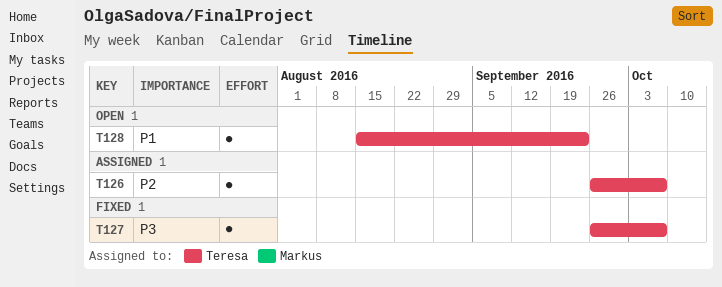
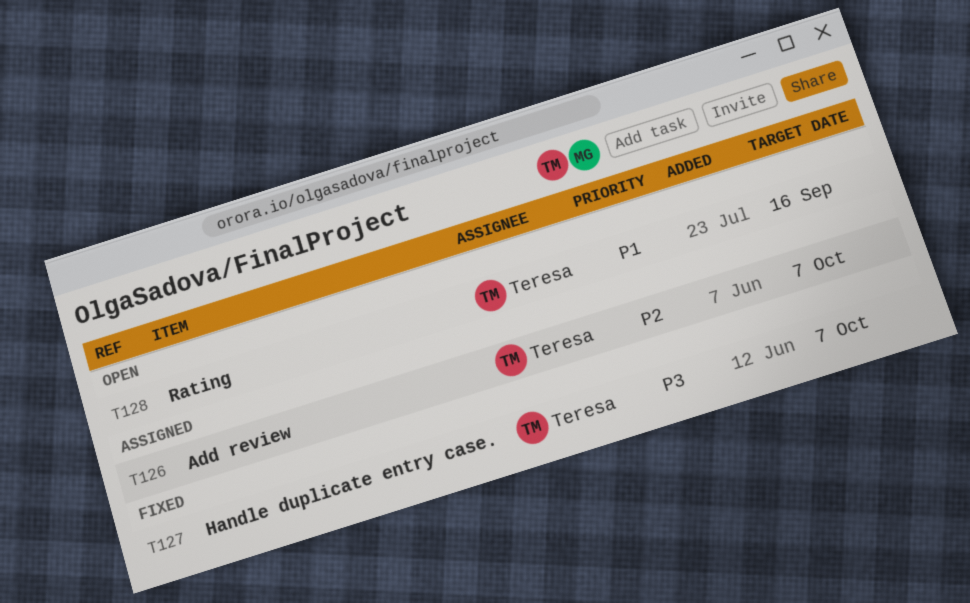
T128, due: Sep 23 -> Sep 16

